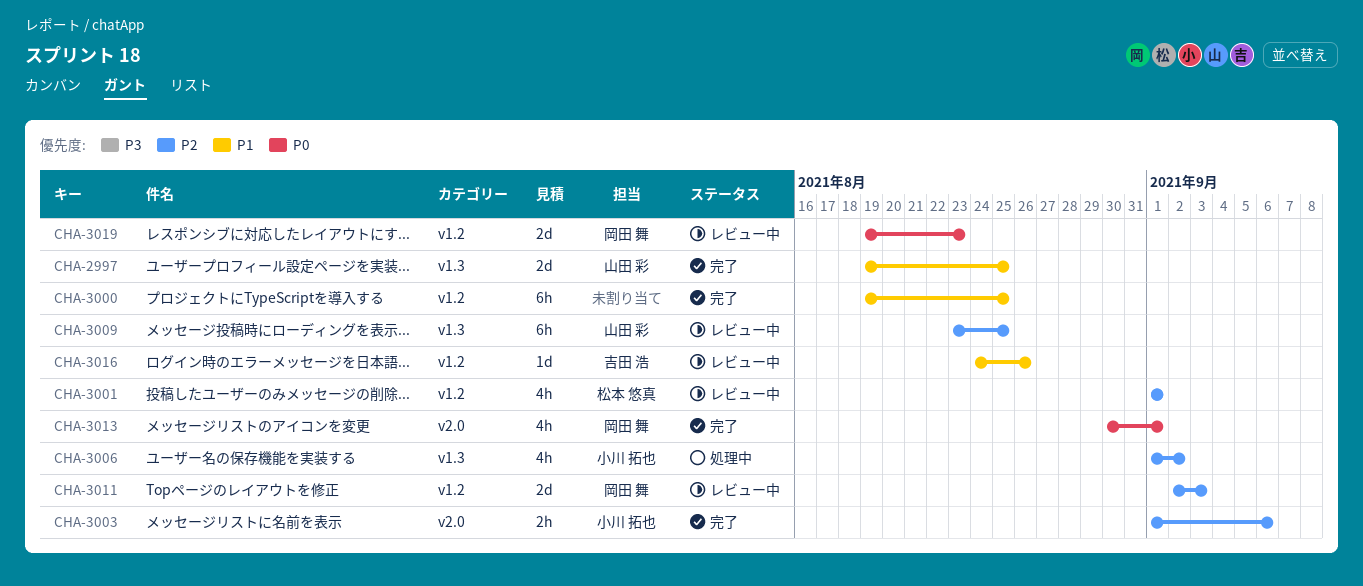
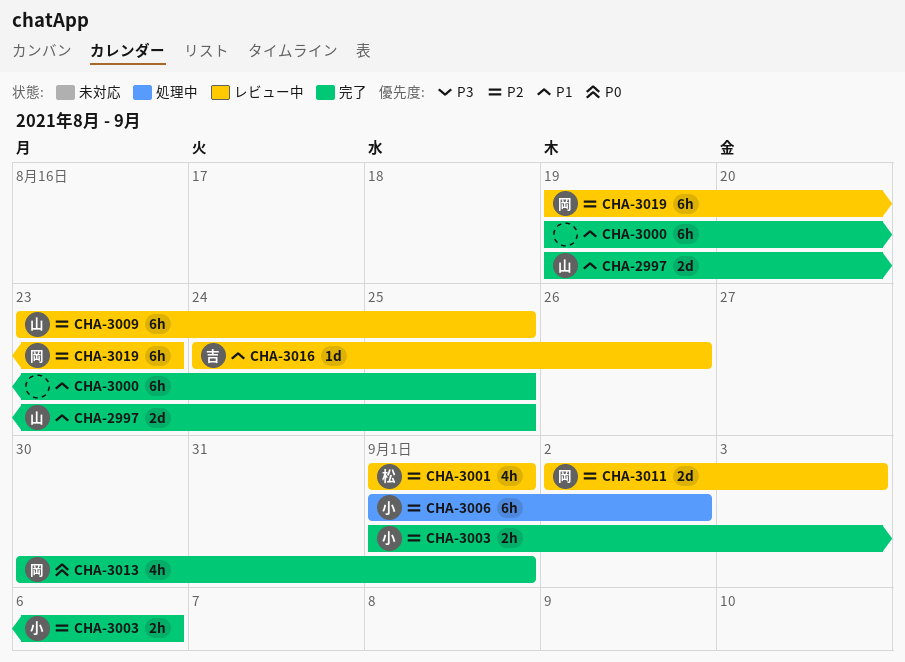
CHA-3006, estimate: 4h -> 6h
CHA-3019, priority: P0 -> P2
CHA-3019, estimate: 2d -> 6h

